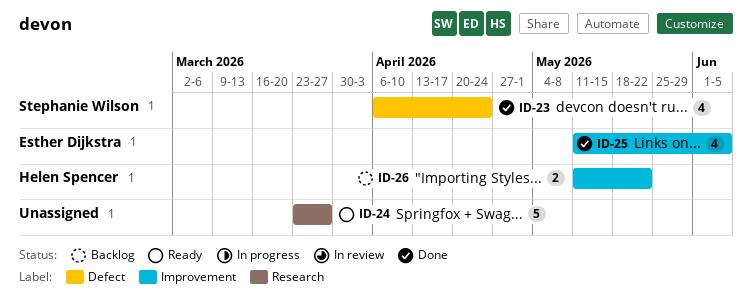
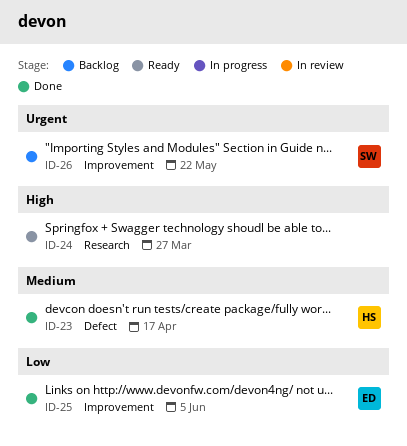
ID-23, owner: Stephanie Wilson -> Helen Spencer
ID-23, due: Apr 24 -> Apr 17
ID-26, owner: Helen Spencer -> Stephanie Wilson

